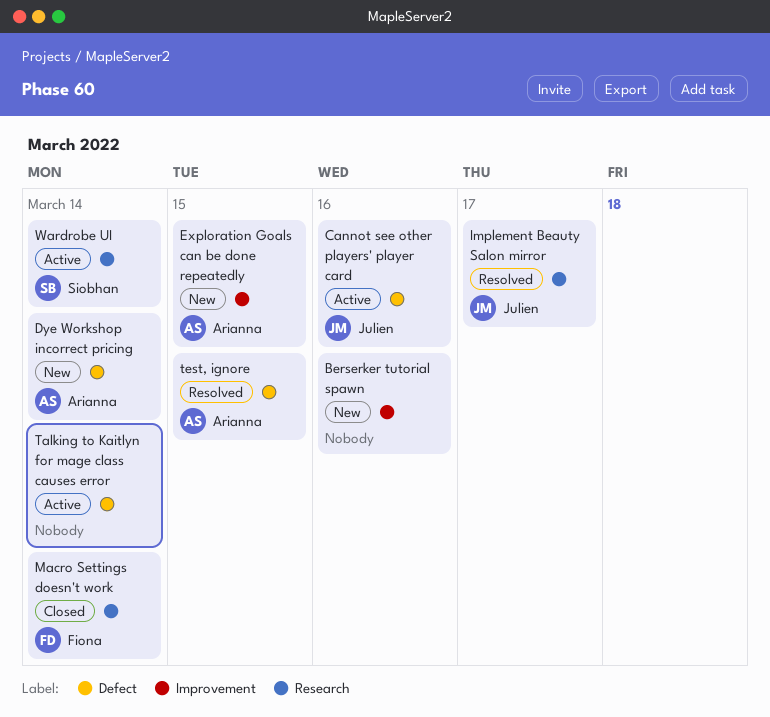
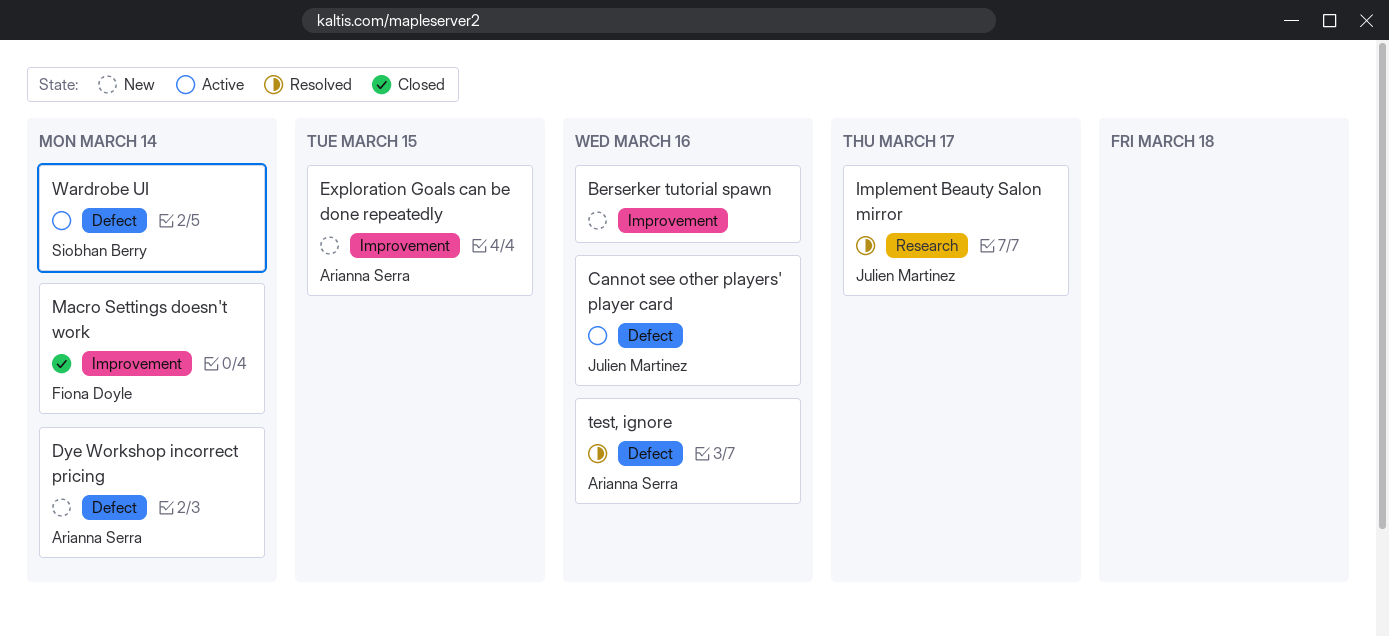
Macro Settings doesn't work, label: Research -> Improvement
Talking to Kaitlyn for mage class causes error: present -> none
test, ignore, due: Mar 15 -> Mar 16
Wardrobe UI, label: Research -> Defect

